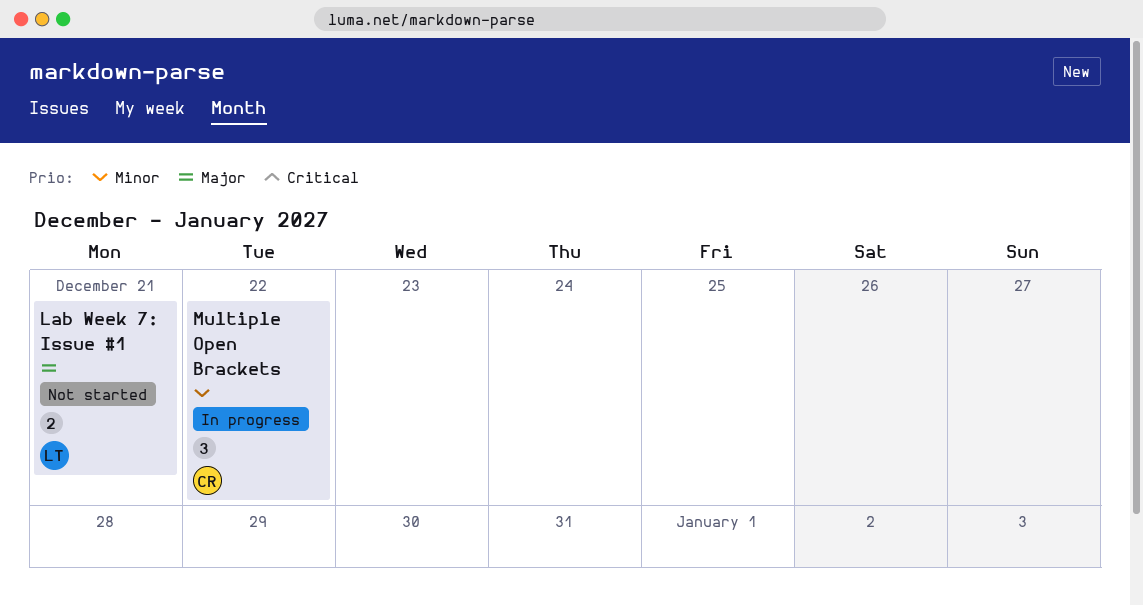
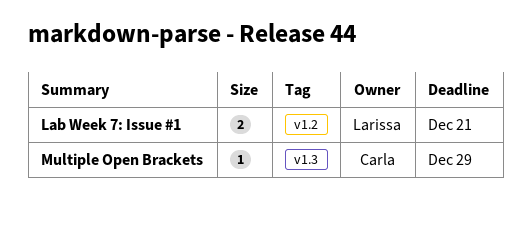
Multiple Open Brackets, estimate: 3 -> 1
Multiple Open Brackets, due: Dec 22 -> Dec 29

